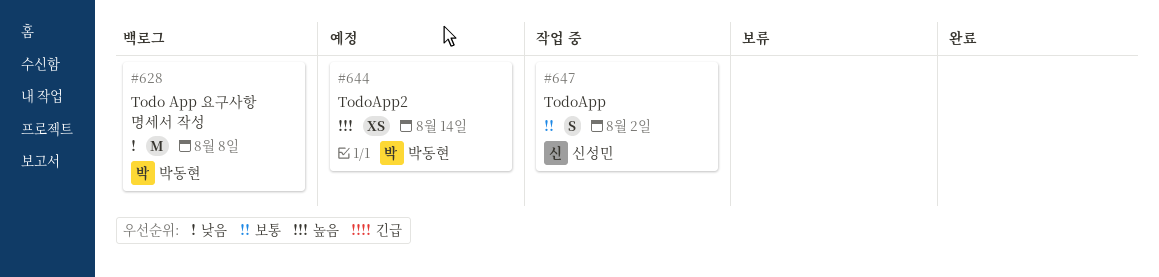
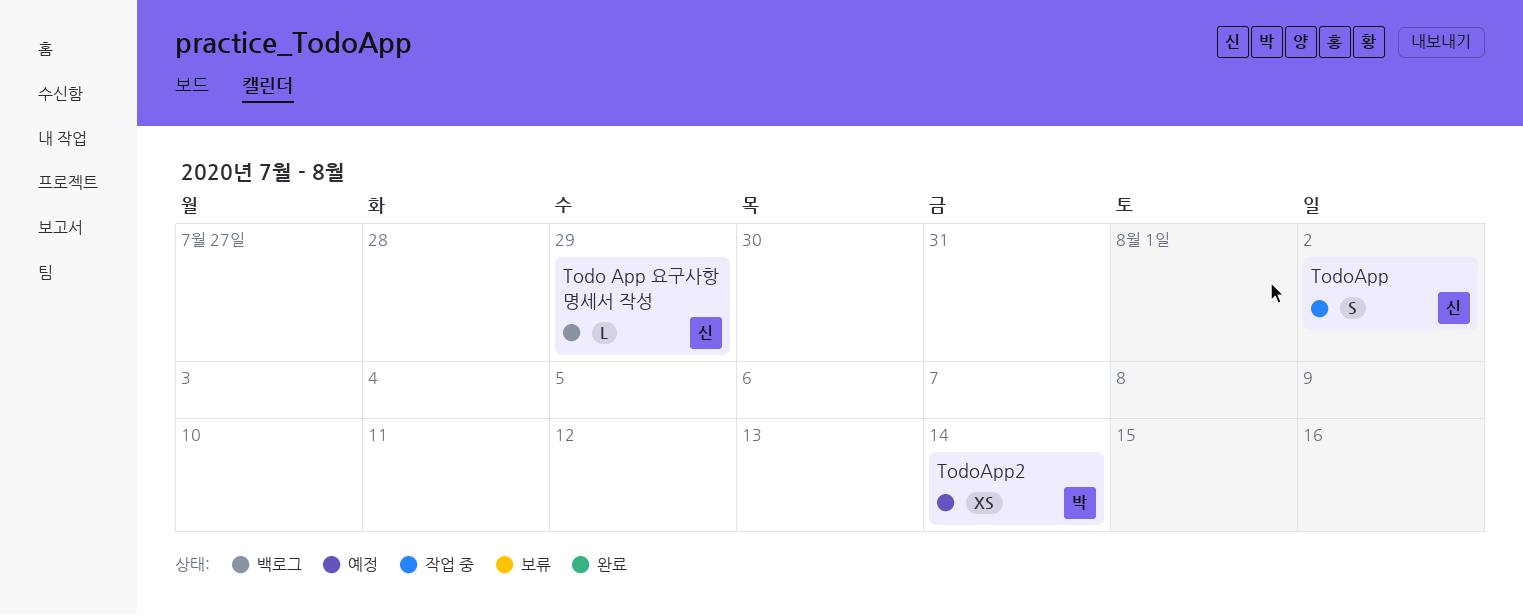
Todo App 요구사항 명세서 작성, owner: 박동현 -> 신성민
Todo App 요구사항 명세서 작성, estimate: M -> L
Todo App 요구사항 명세서 작성, due: Aug 8 -> Jul 29

